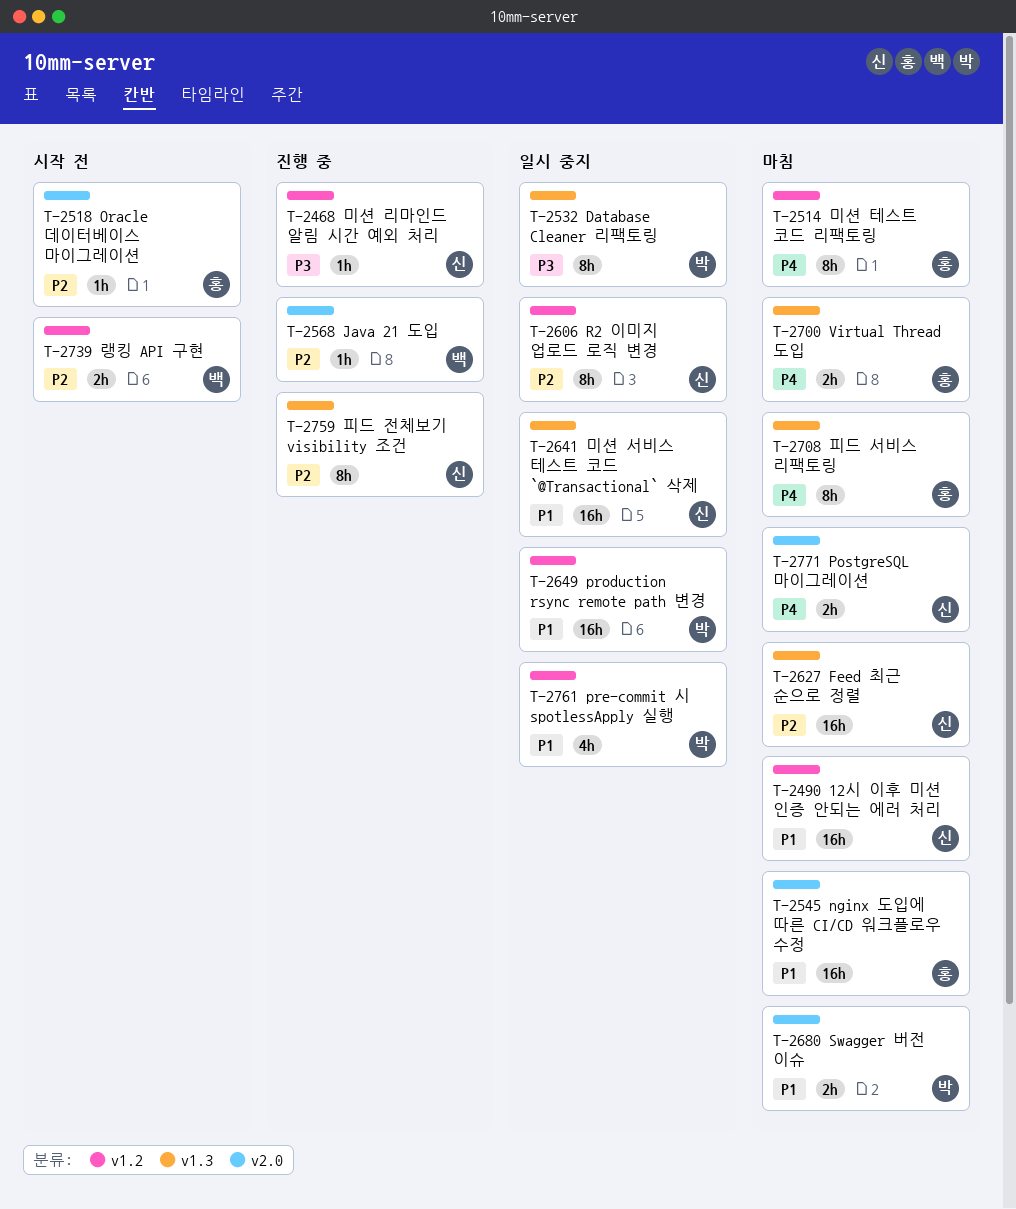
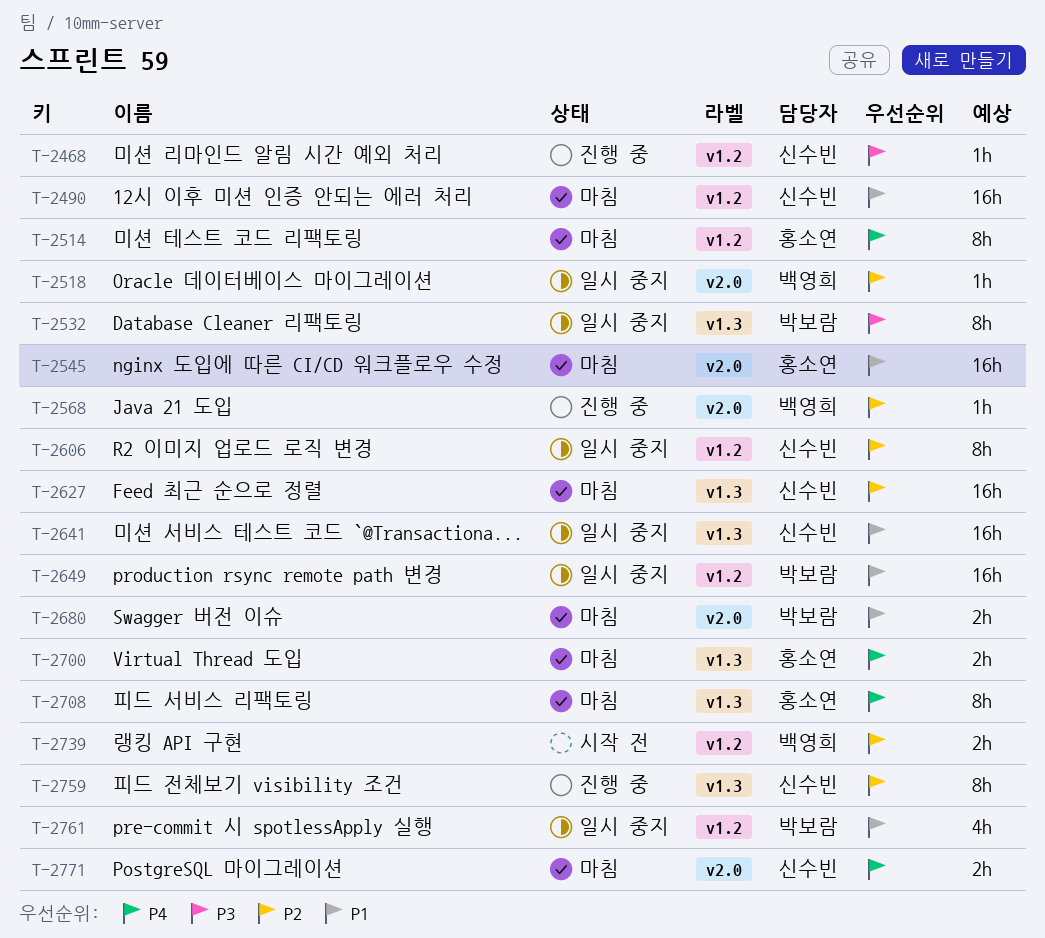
T-2518, status: 시작 전 -> 일시 중지
T-2518, owner: 홍소연 -> 백영희

